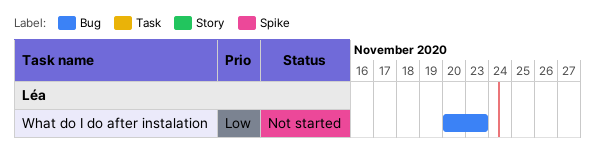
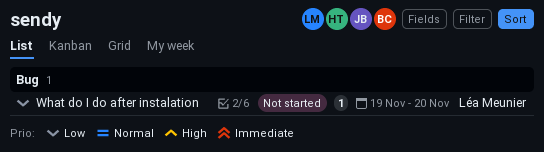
What do I do after instalation, start: Nov 20 -> Nov 19
What do I do after instalation, due: Nov 23 -> Nov 20

